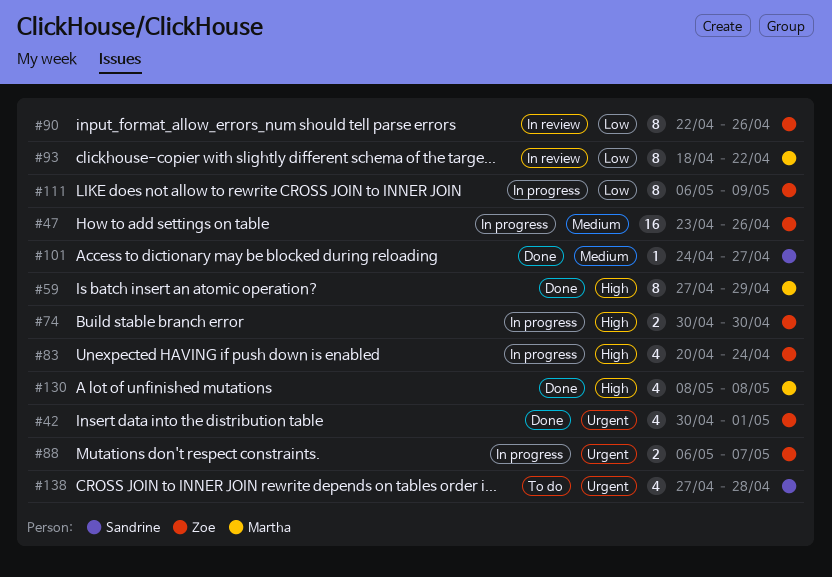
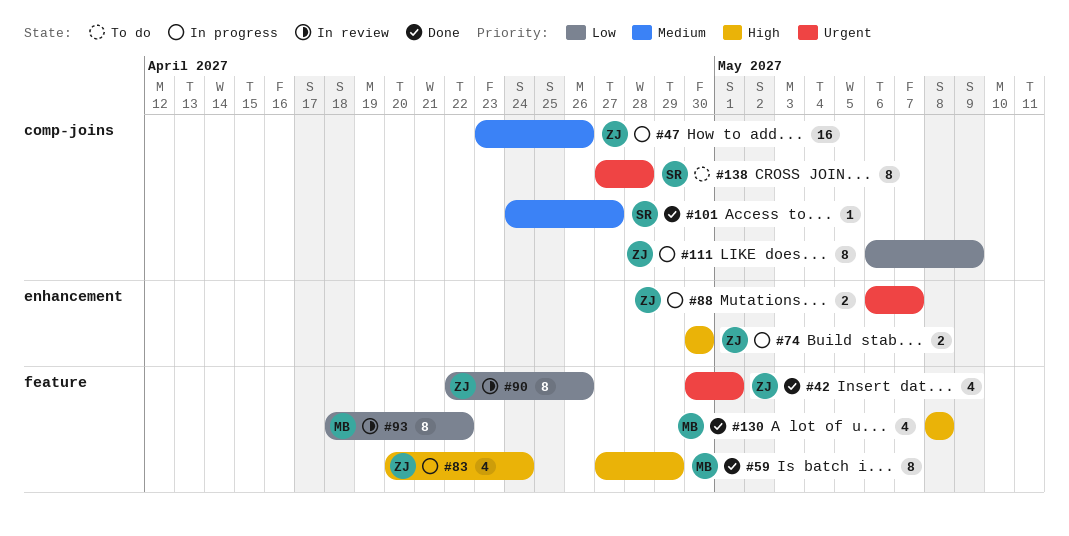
#138, estimate: 4 -> 8

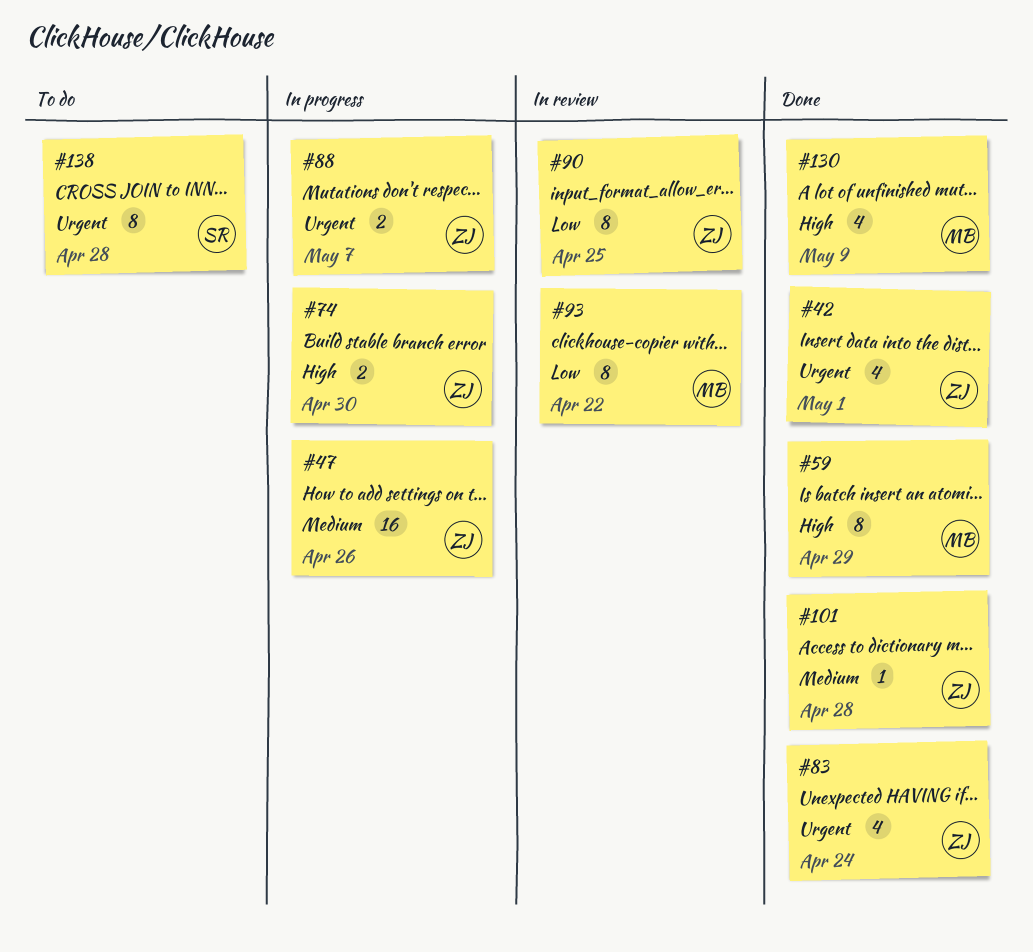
#83, status: In progress -> Done
#83, priority: High -> Urgent
#90, due: Apr 26 -> Apr 25
#101, owner: SR -> ZJ
#101, due: Apr 27 -> Apr 28
#111: present -> none
#130, due: May 8 -> May 9

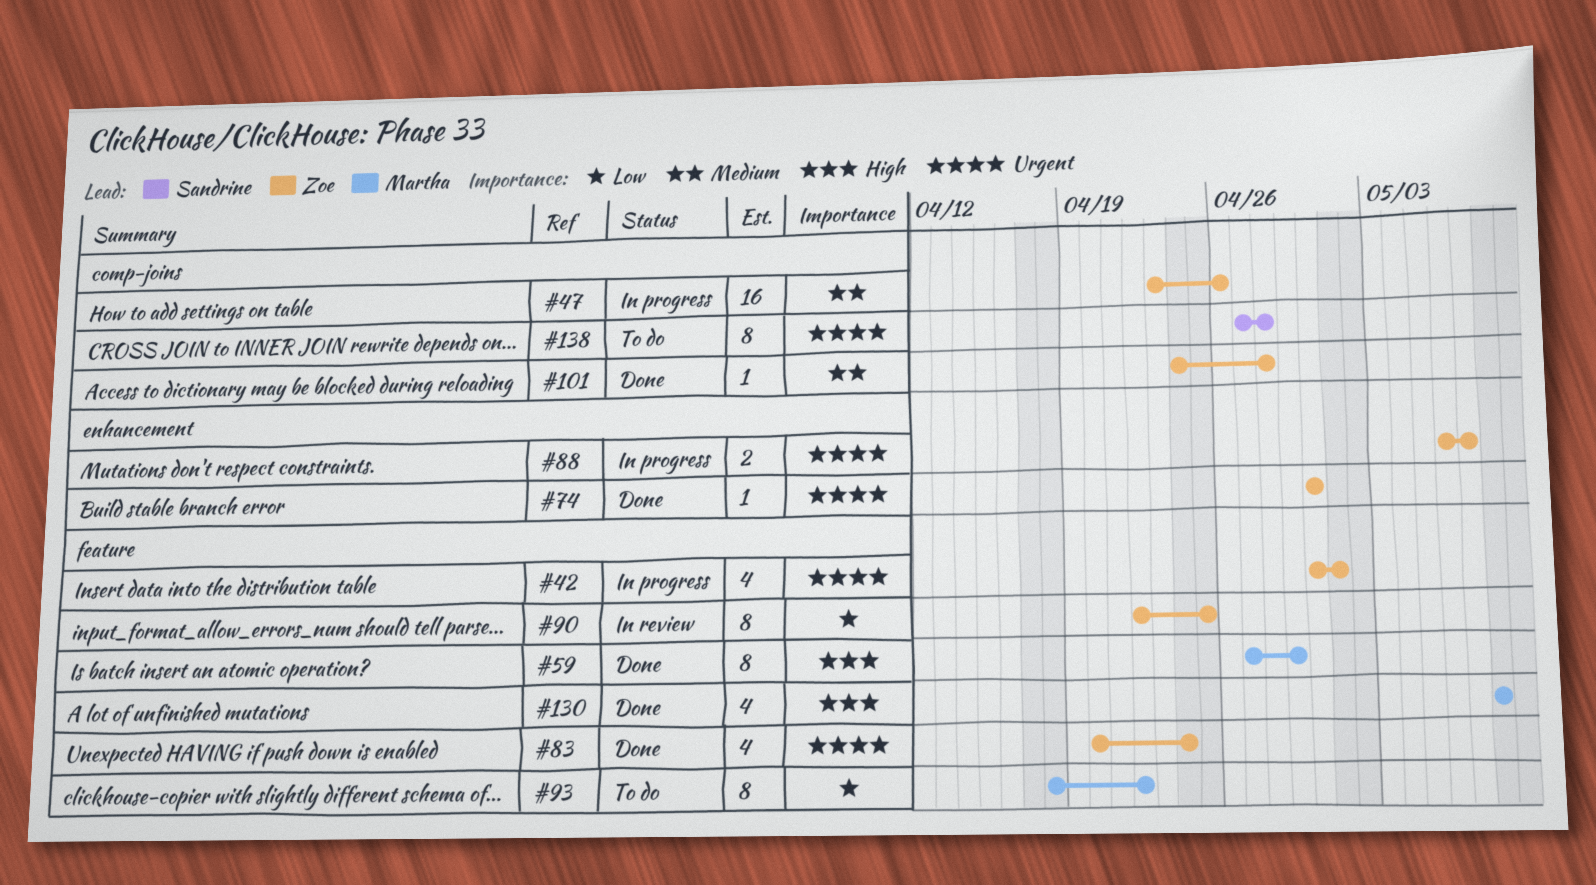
#42, status: Done -> In progress
#74, status: In progress -> Done
#74, priority: High -> Urgent
#74, estimate: 2 -> 1
#93, status: In review -> To do
#130, due: May 9 -> May 8

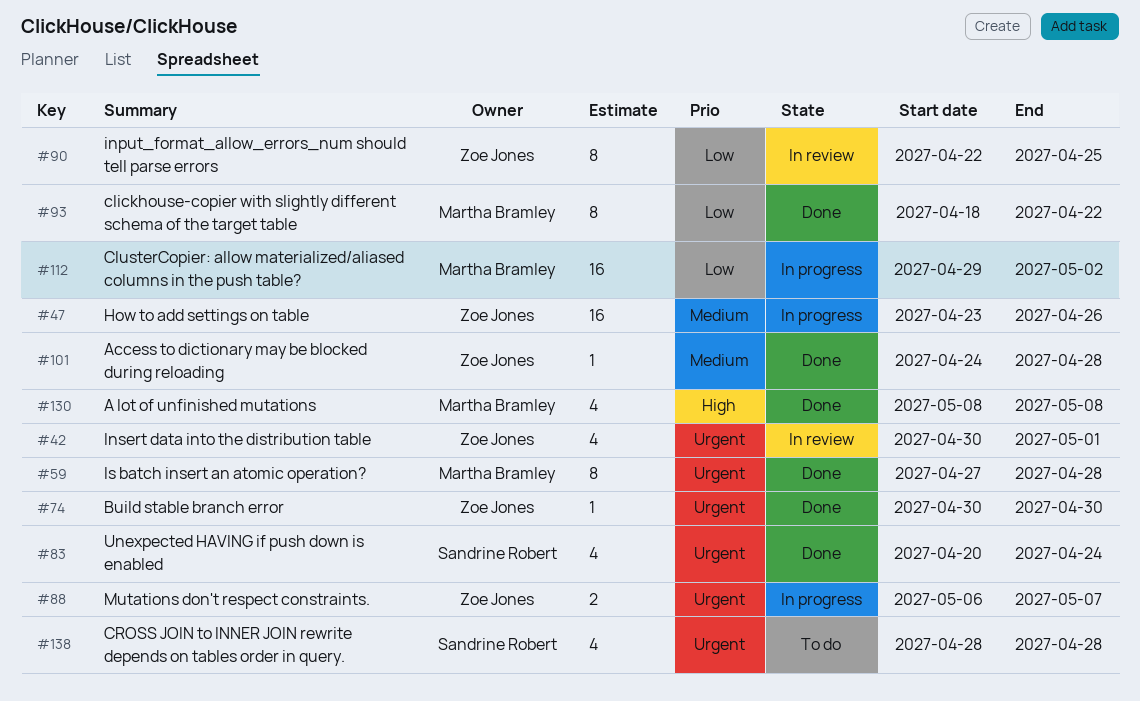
#42, status: In progress -> In review
#59, priority: High -> Urgent
#59, due: Apr 29 -> Apr 28
#83, owner: Zoe Jones -> Sandrine Robert
#93, status: To do -> Done
#112: none -> present
#138, estimate: 8 -> 4
#138, start: Apr 27 -> Apr 28

